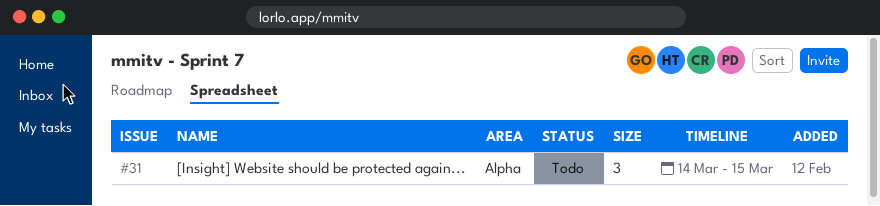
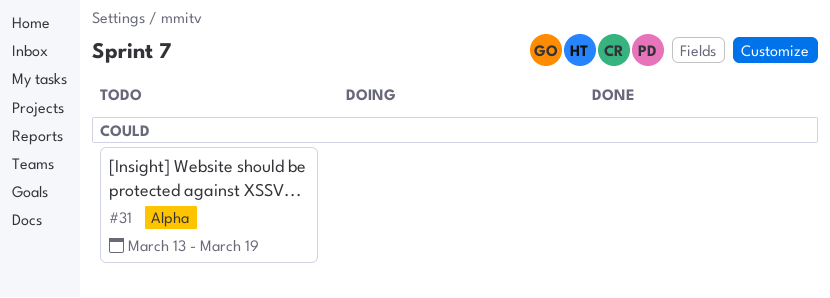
#31, start: Mar 14 -> Mar 13
#31, due: Mar 15 -> Mar 19

